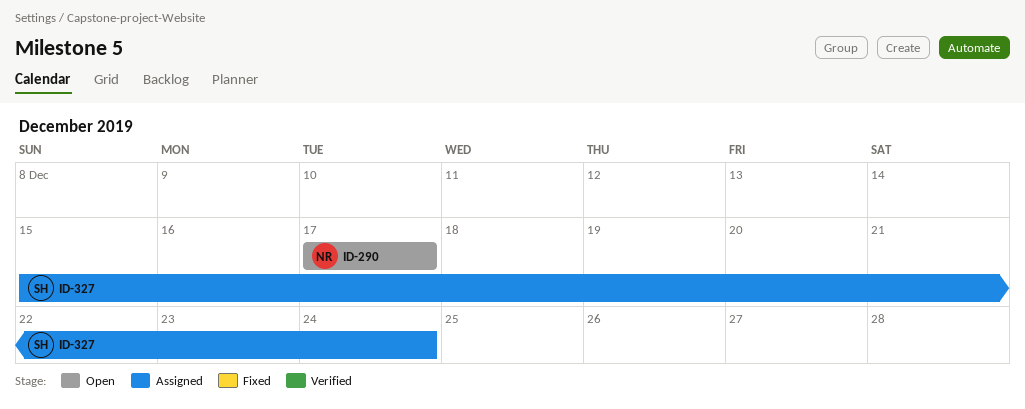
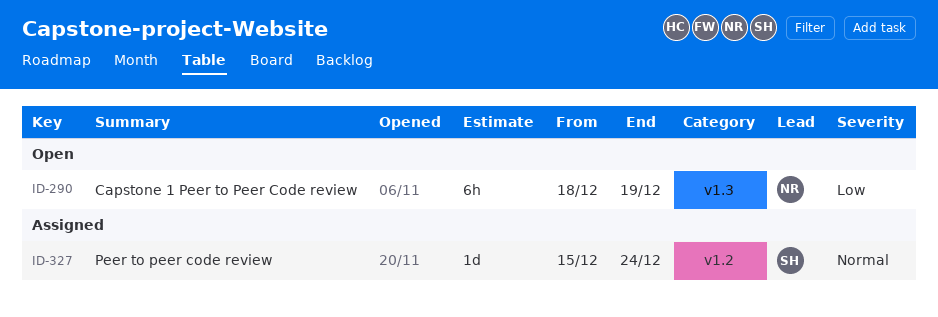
ID-290, start: Dec 17 -> Dec 18
ID-290, due: Dec 17 -> Dec 19

